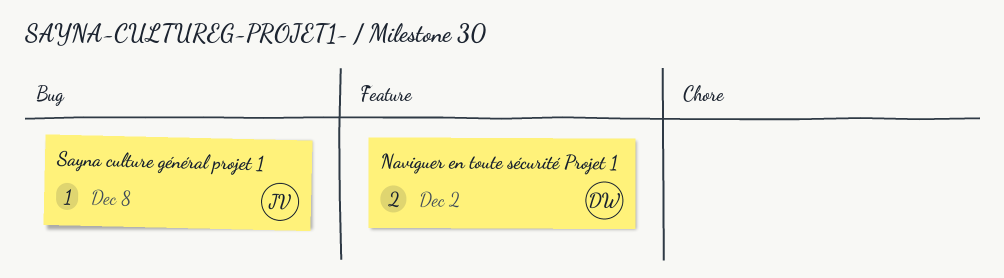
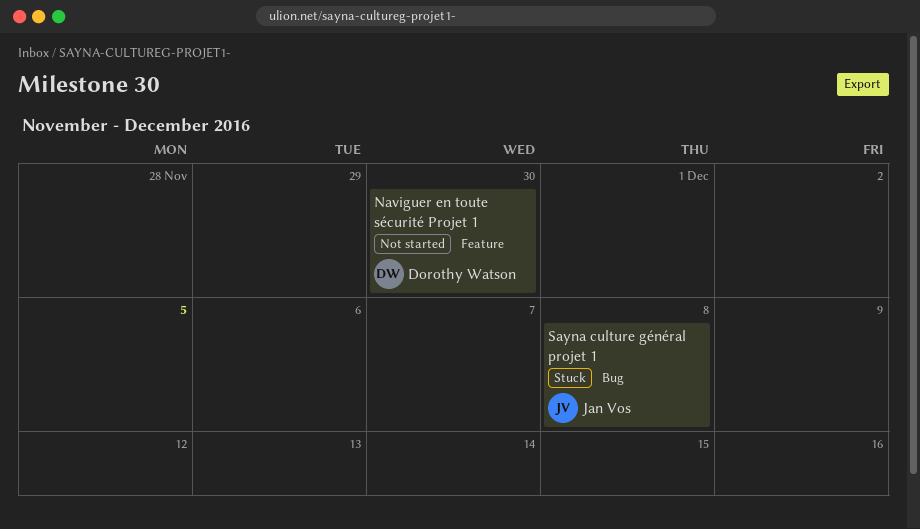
Naviguer en toute sécurité Projet 1, due: Dec 2 -> Nov 30

